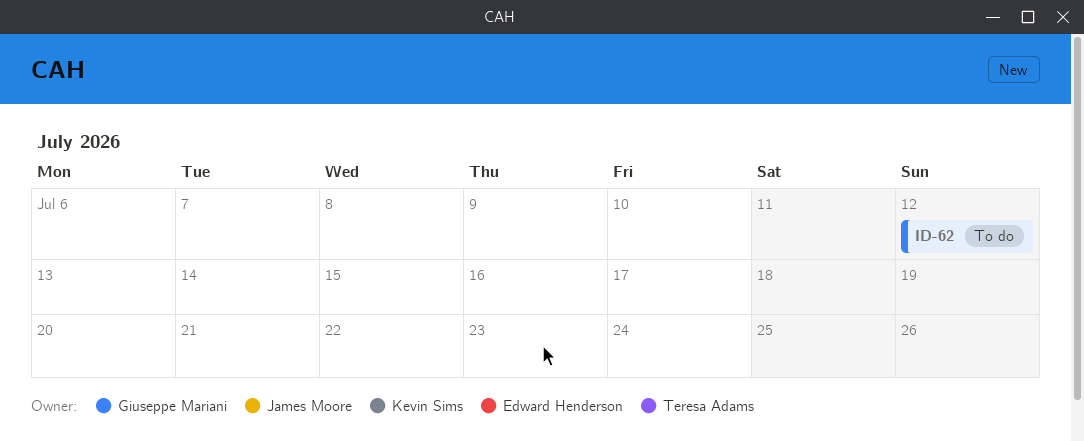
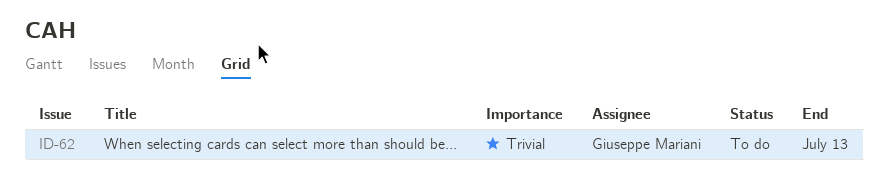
ID-62, due: Jul 12 -> Jul 13

